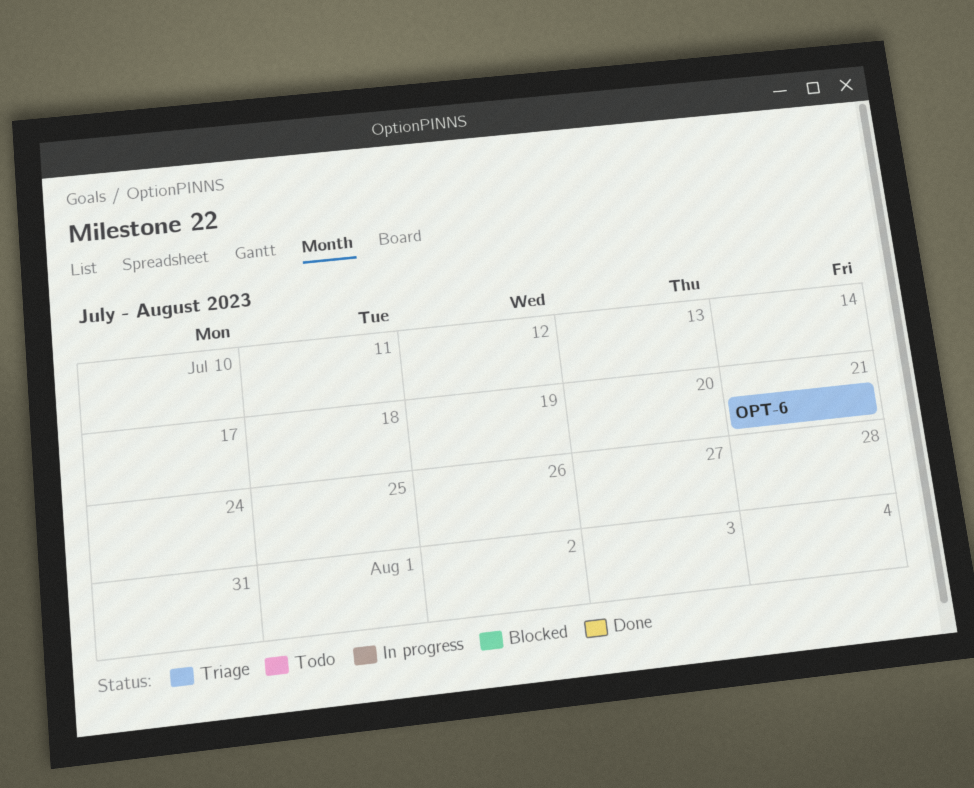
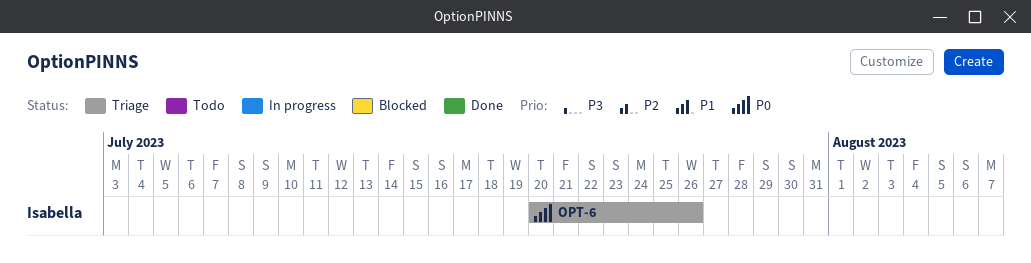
OPT-6, due: Jul 21 -> Jul 26

